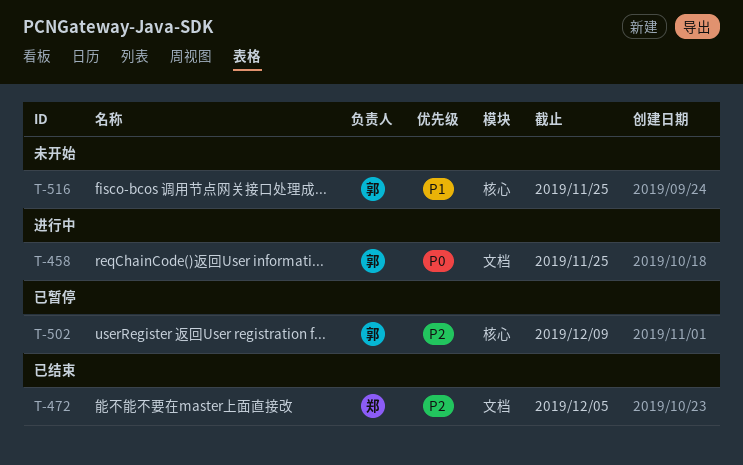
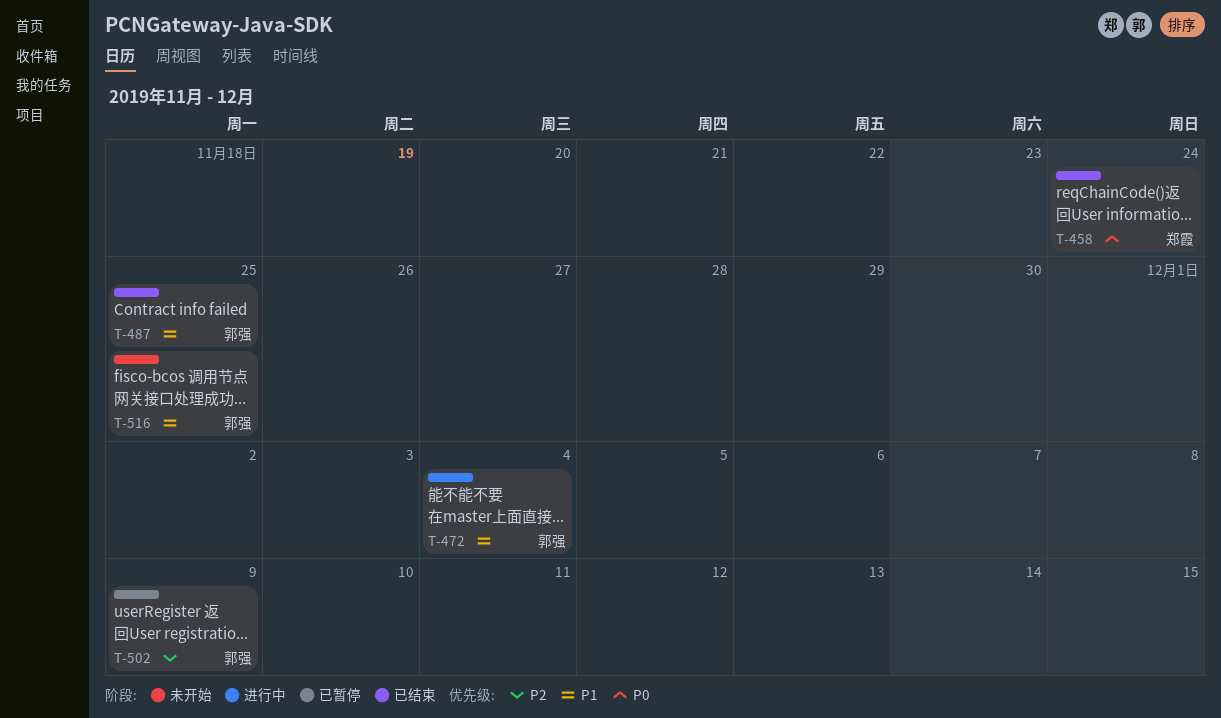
T-458, status: 进行中 -> 已结束
T-458, owner: 郭强 -> 郑霞
T-458, due: Nov 25 -> Nov 24
T-472, status: 已结束 -> 进行中
T-472, owner: 郑霞 -> 郭强
T-472, priority: P2 -> P1
T-472, due: Dec 5 -> Dec 4
T-487: none -> present

